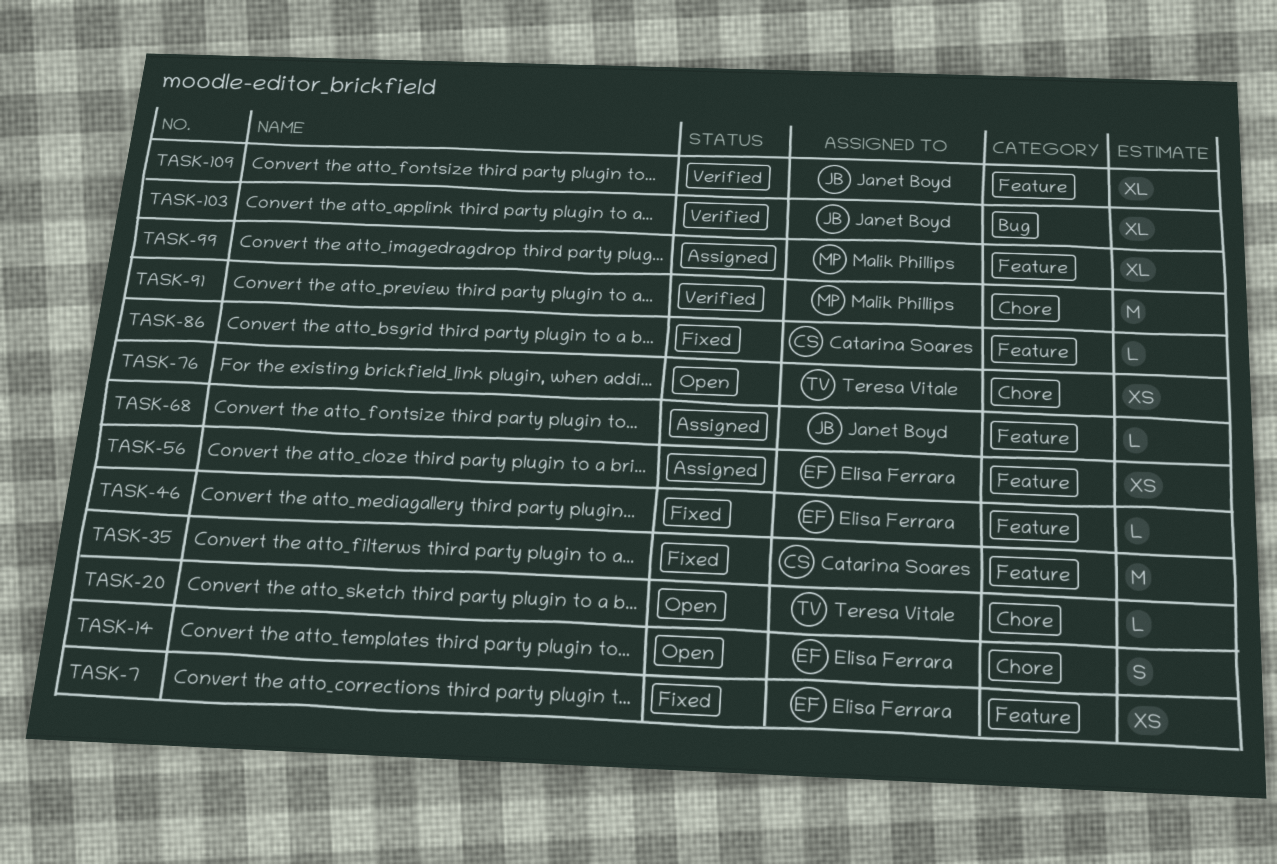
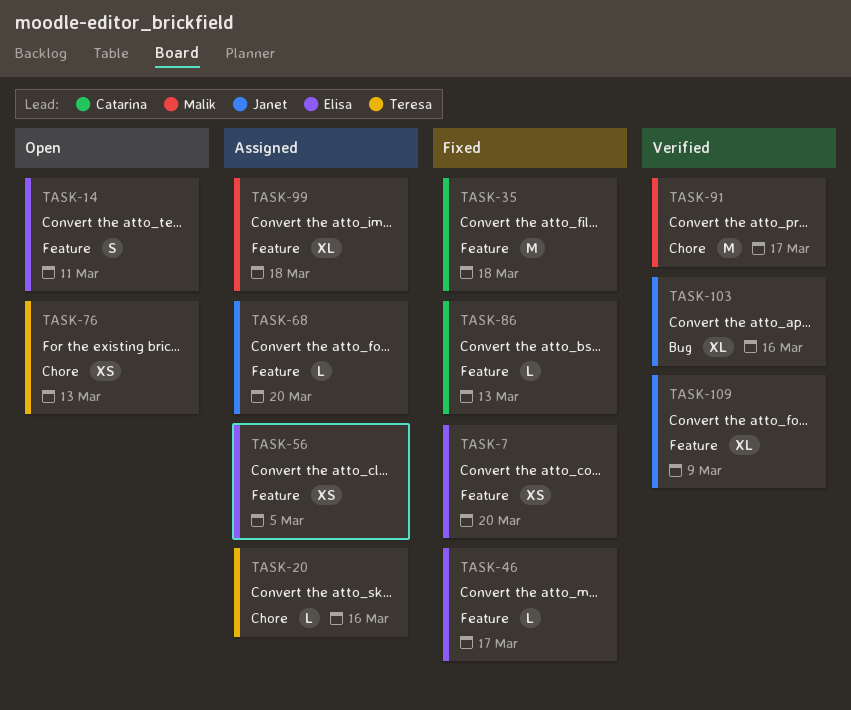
TASK-14, label: Chore -> Feature
TASK-20, status: Open -> Assigned

